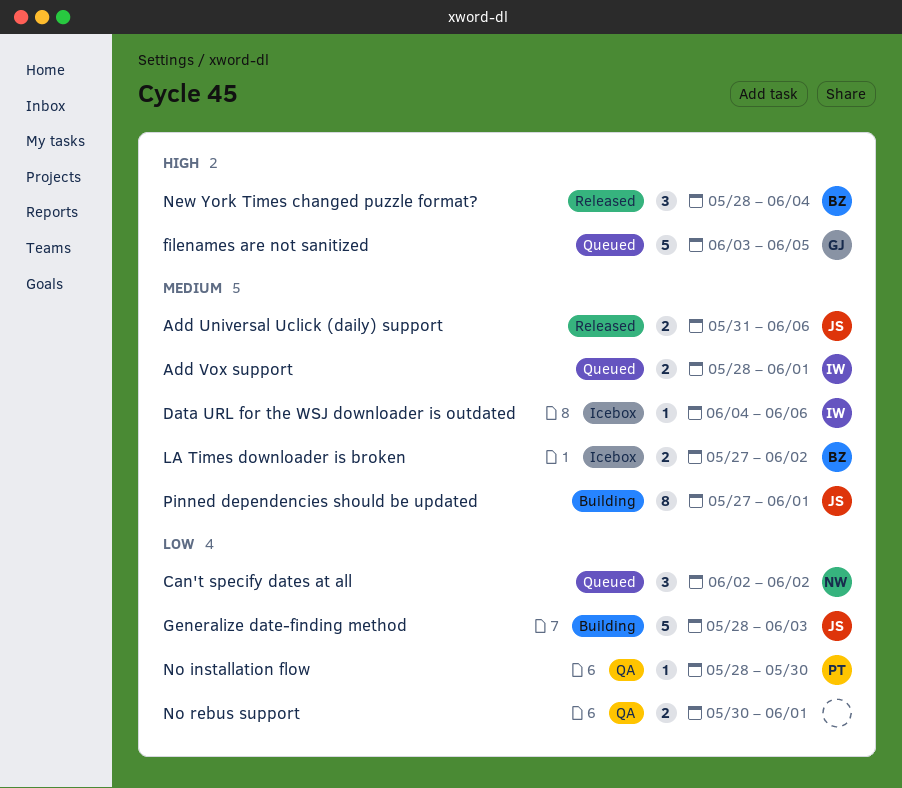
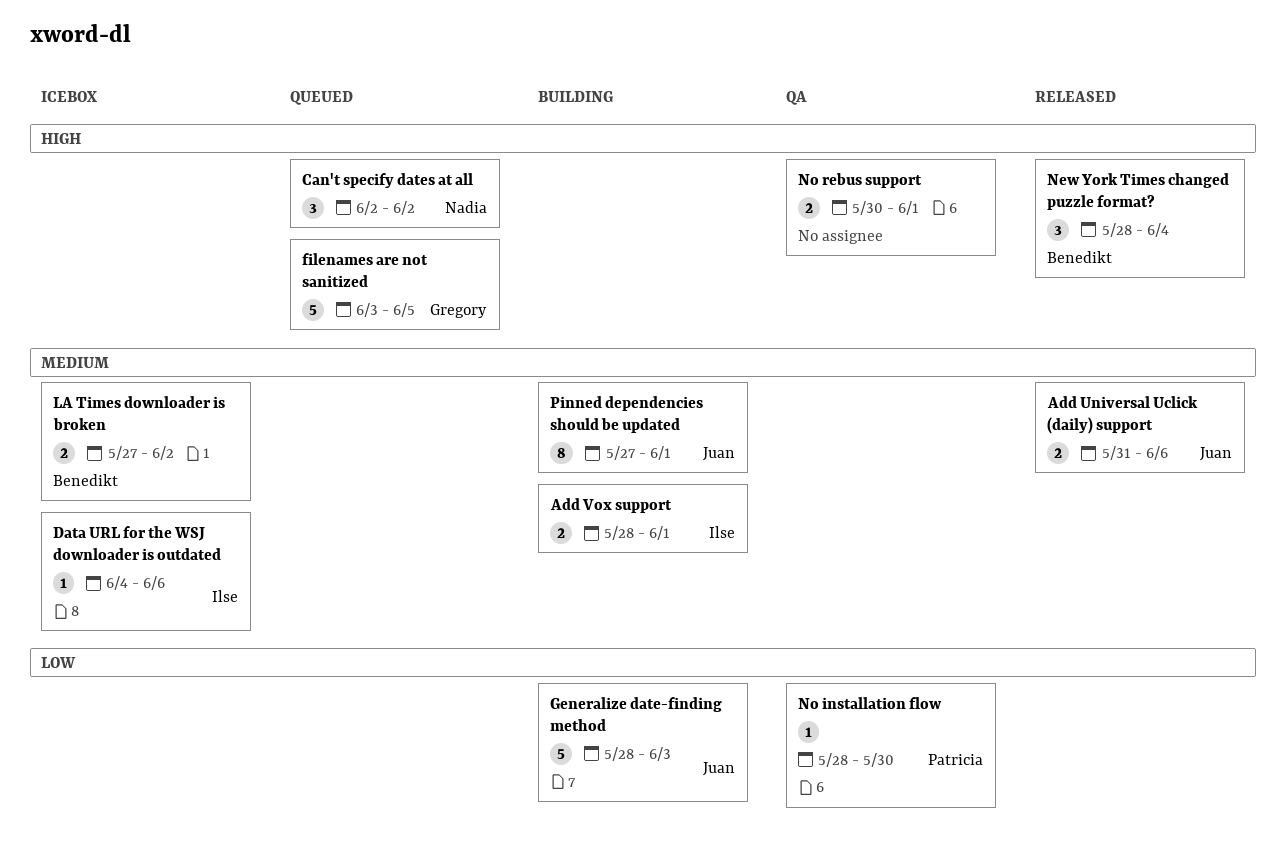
Add Vox support, status: Queued -> Building
Can't specify dates at all, priority: Low -> High
No rebus support, priority: Low -> High

